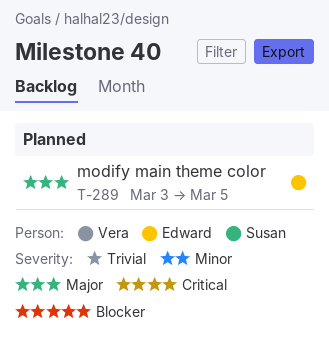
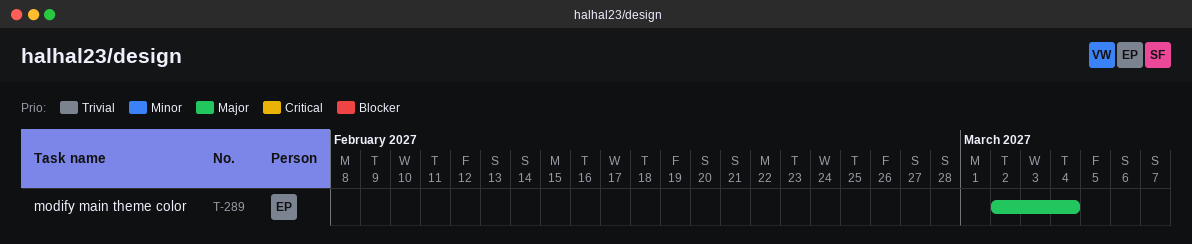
T-289, start: Mar 3 -> Mar 2
T-289, due: Mar 5 -> Mar 4

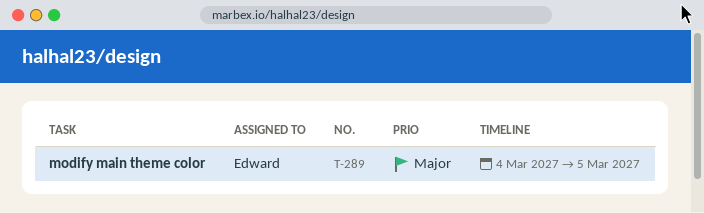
T-289, start: Mar 2 -> Mar 4
T-289, due: Mar 4 -> Mar 5

